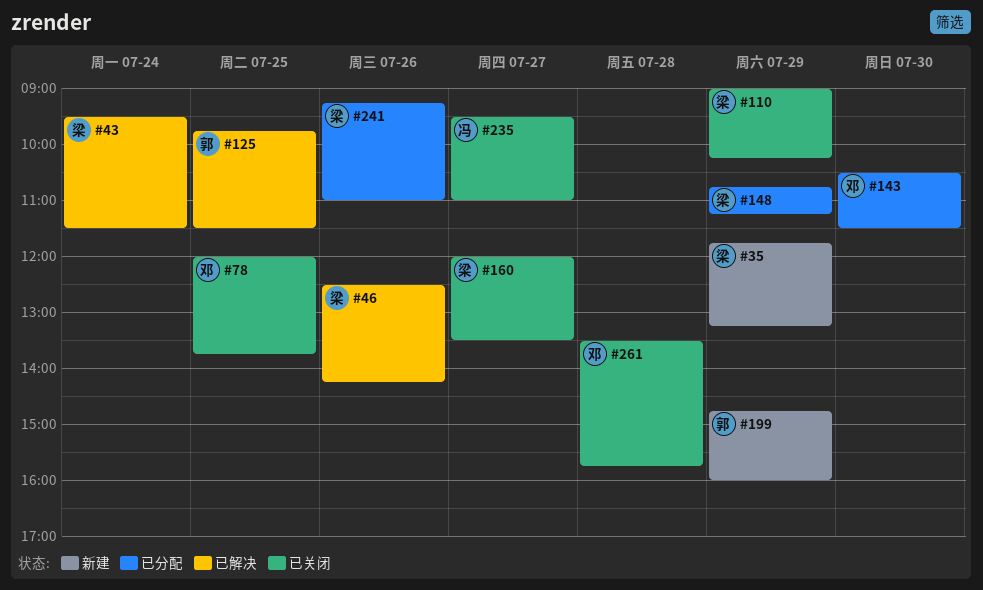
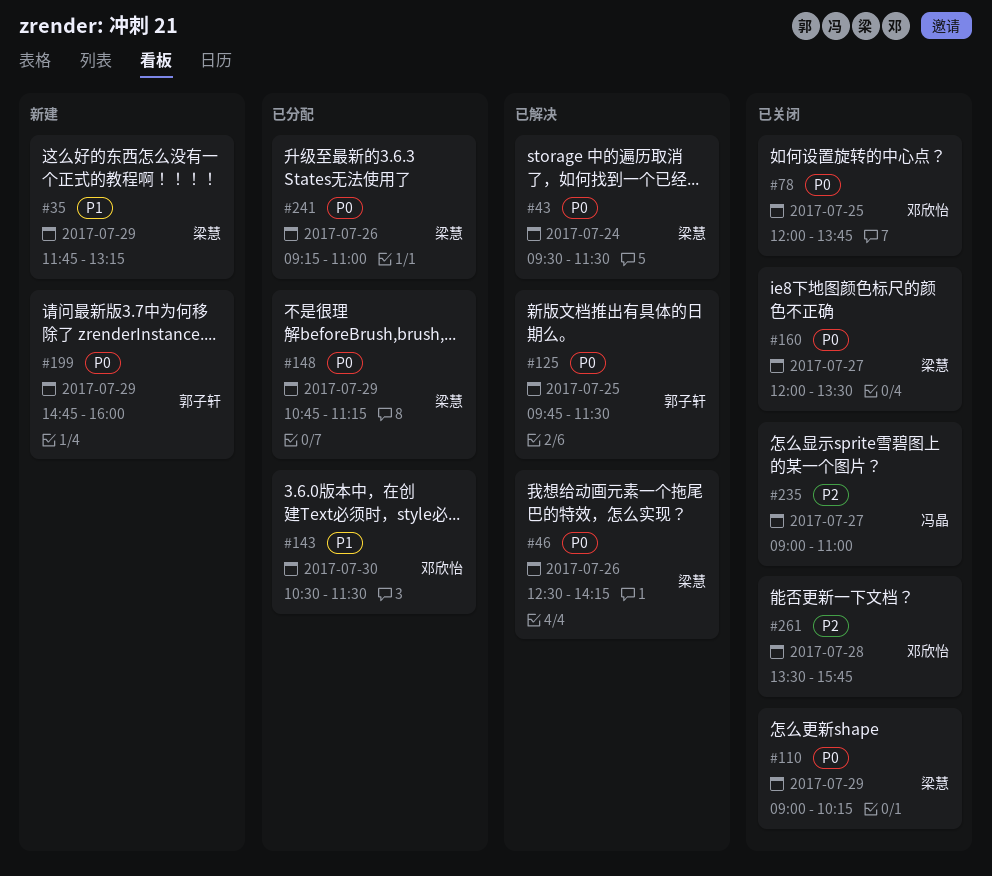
#235, begins: 09:30 -> 09:00

